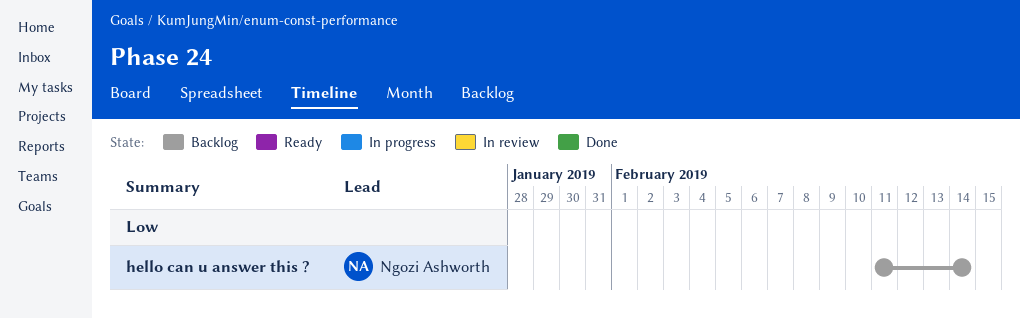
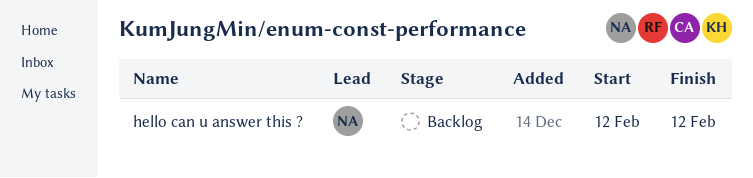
hello can u answer this ?, start: Feb 11 -> Feb 12
hello can u answer this ?, due: Feb 14 -> Feb 12

